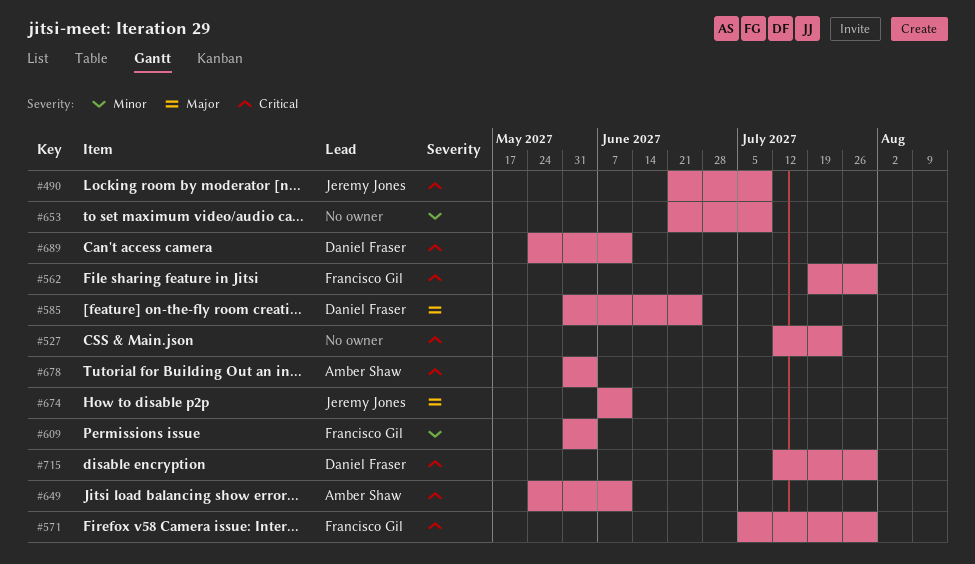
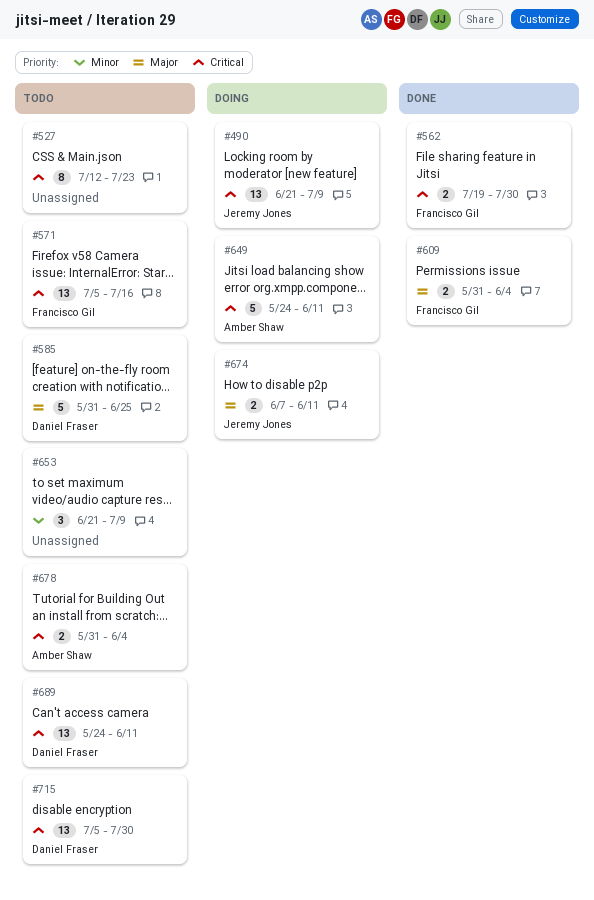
#571, due: Jul 30 -> Jul 16
#609, priority: Minor -> Major
#715, start: Jul 12 -> Jul 5

